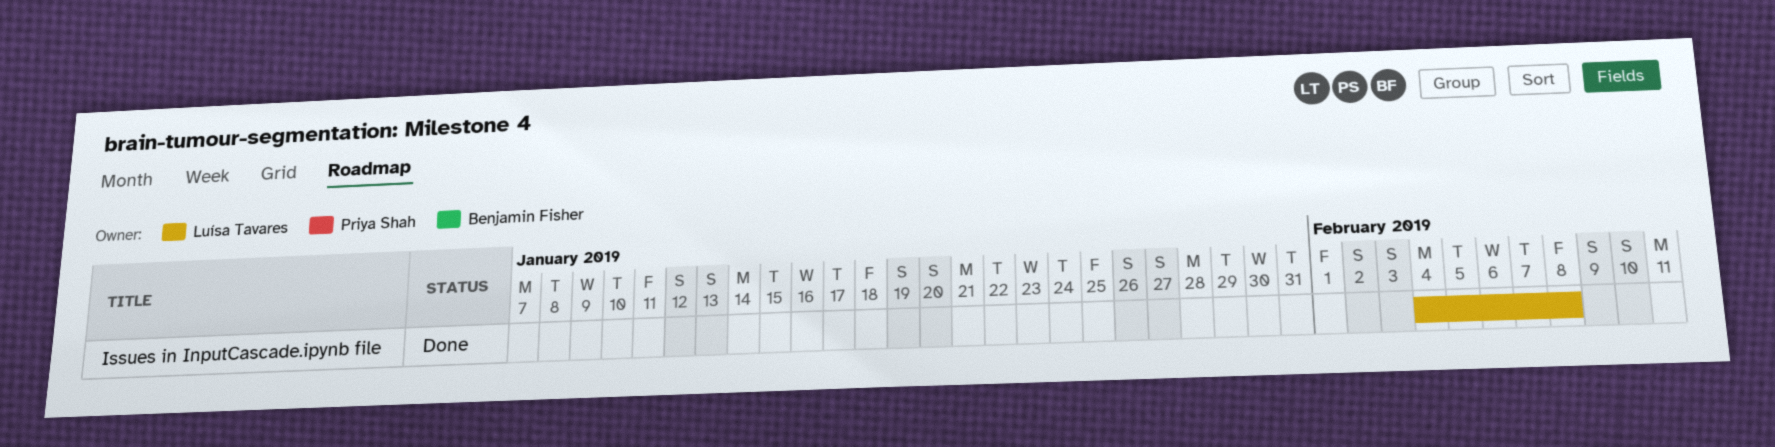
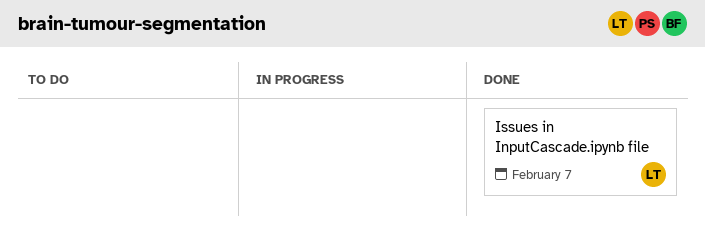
Issues in InputCascade.ipynb file, due: Feb 8 -> Feb 7

